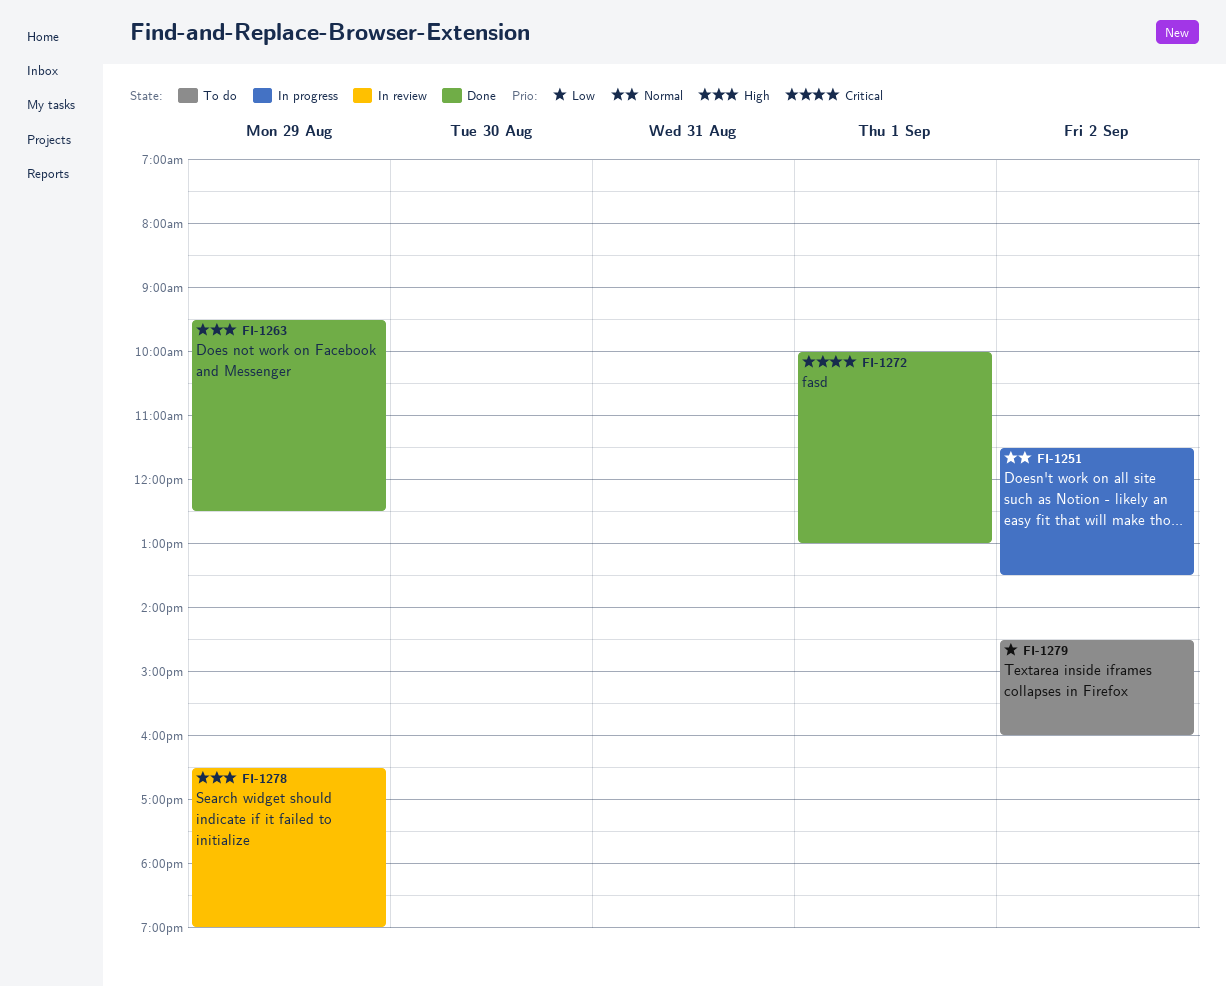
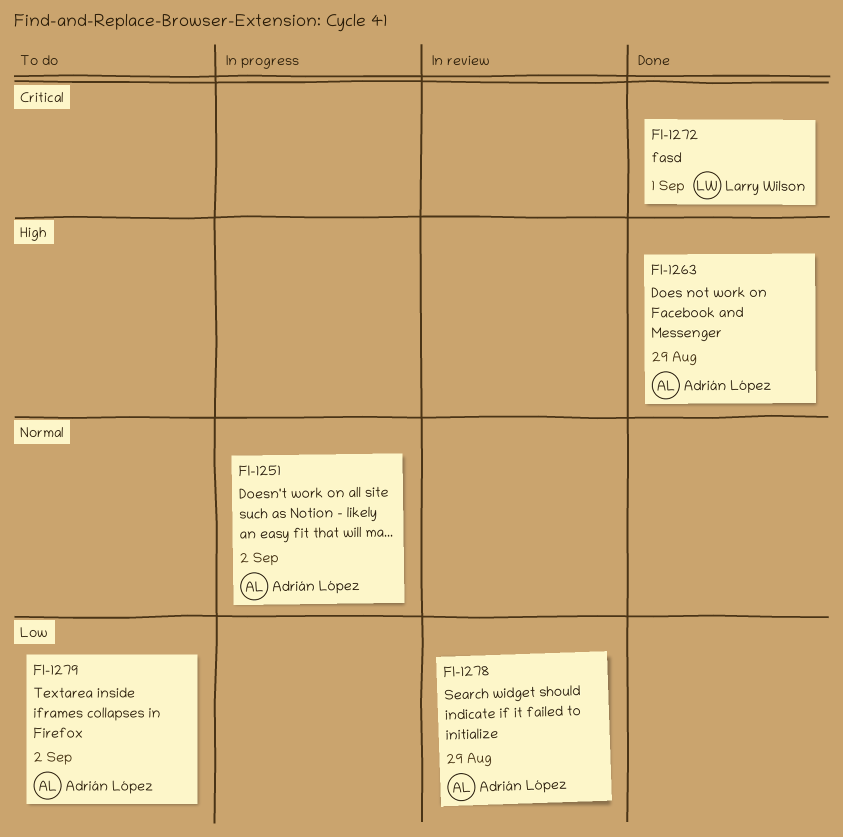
FI-1278, priority: High -> Low

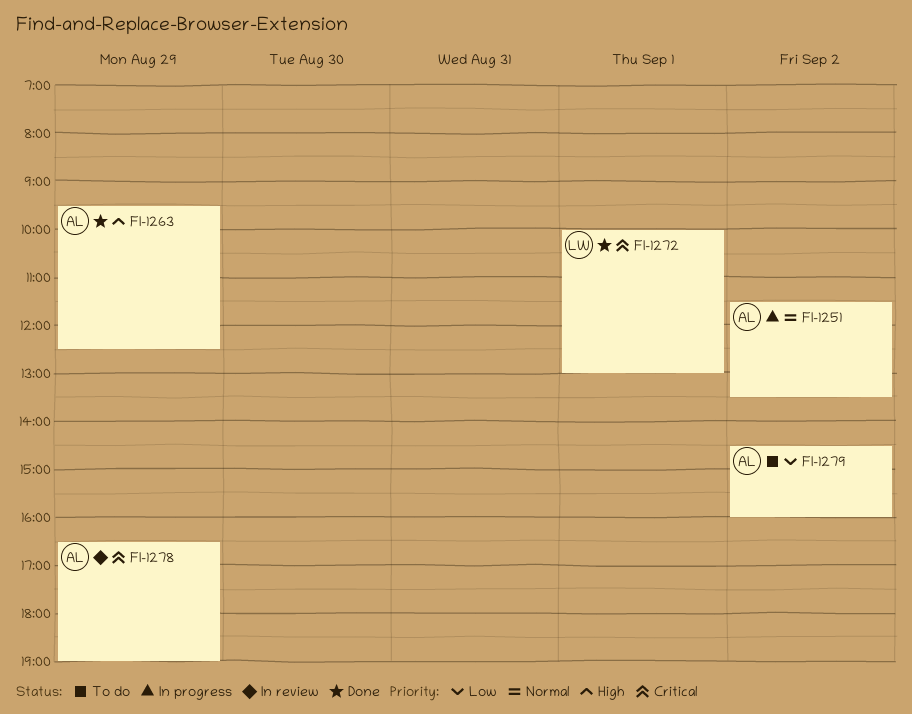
FI-1278, priority: Low -> Critical

